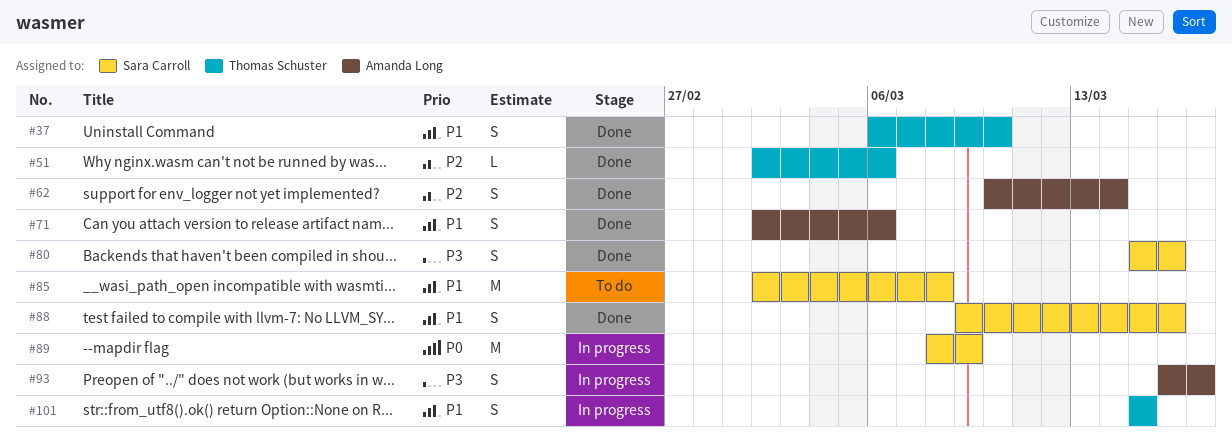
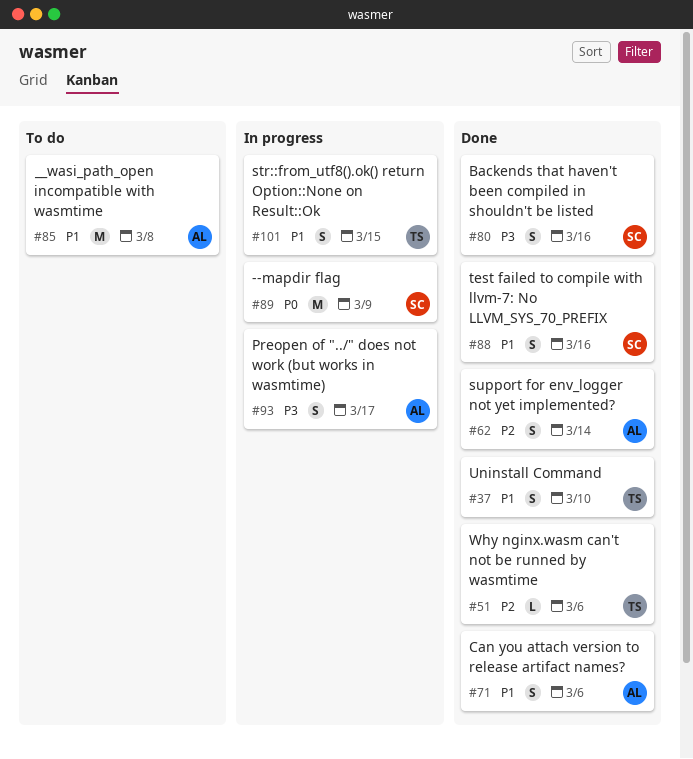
#85, owner: Sara Carroll -> Amanda Long

